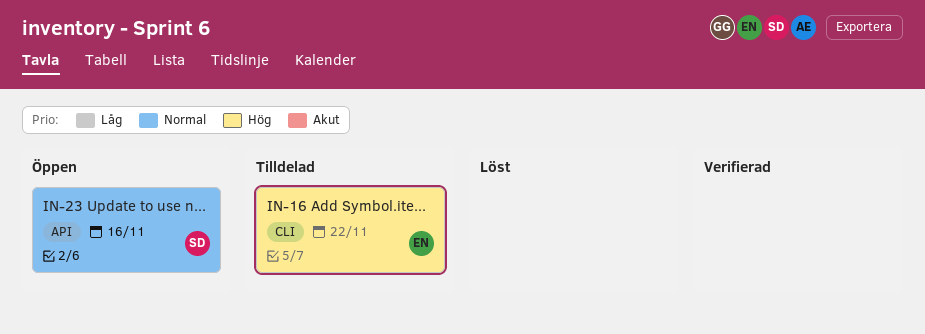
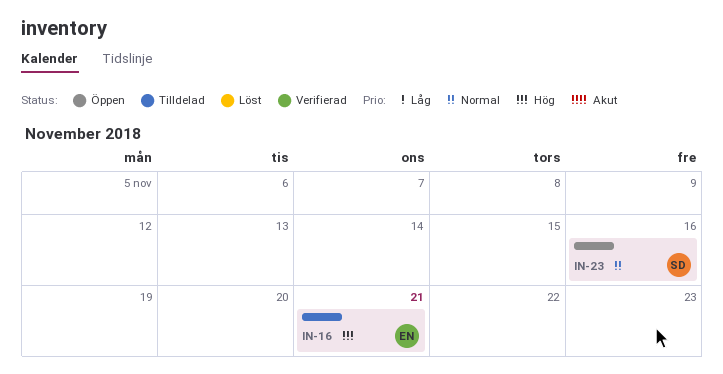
IN-16, due: Nov 22 -> Nov 21

